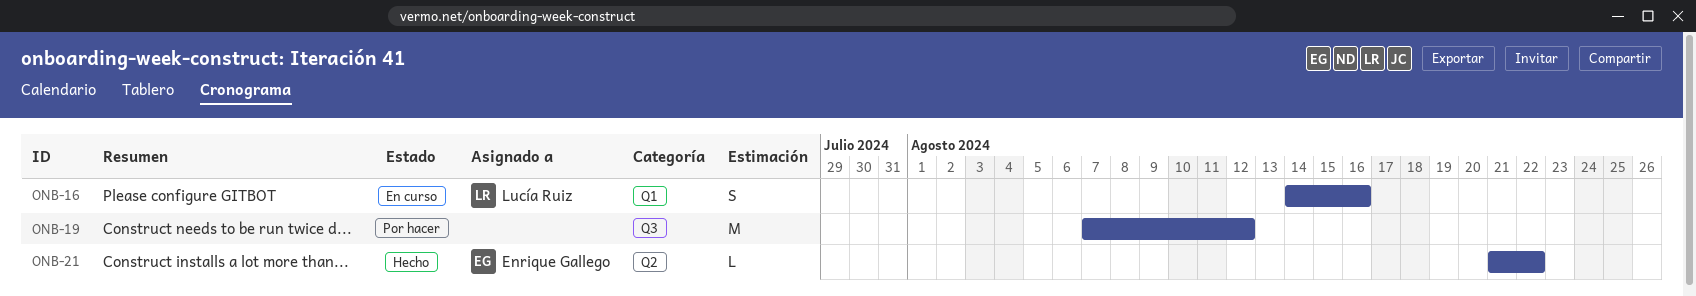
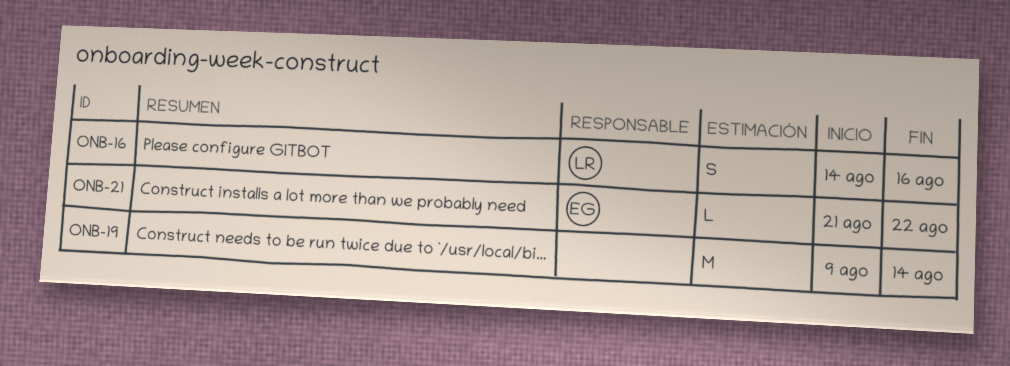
ONB-19, start: Aug 7 -> Aug 9
ONB-19, due: Aug 12 -> Aug 14

